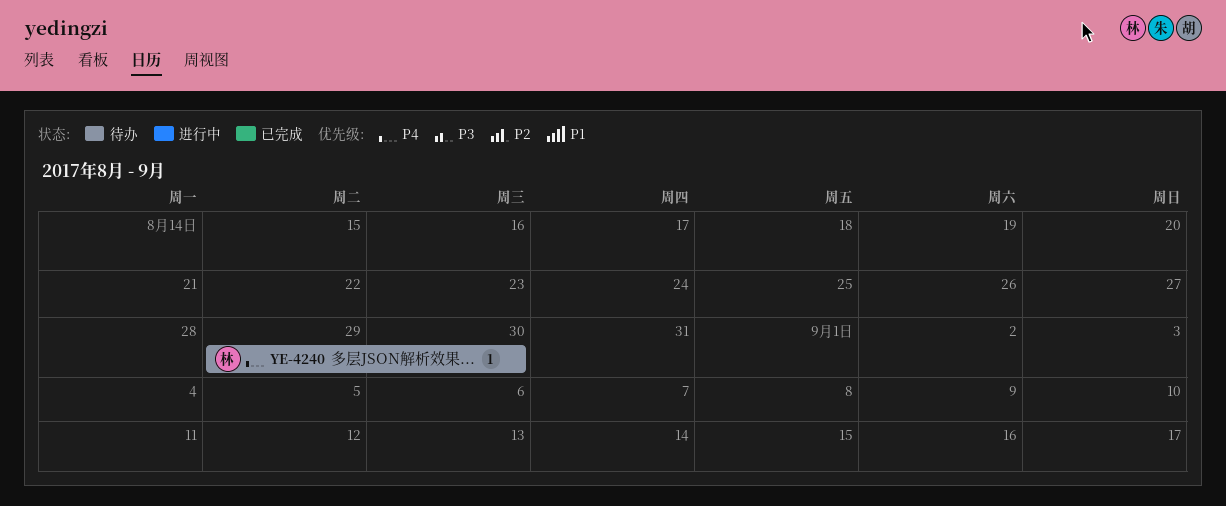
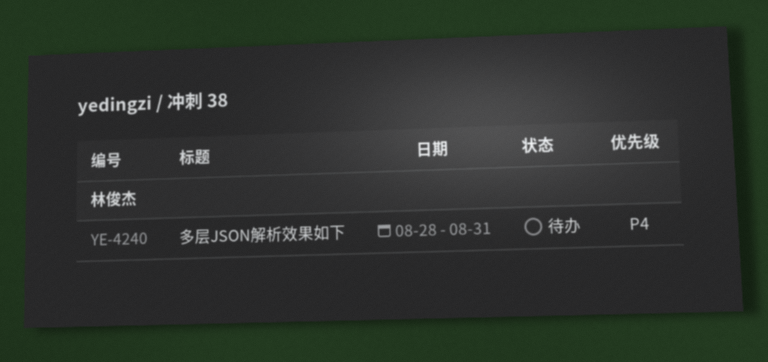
YE-4240, start: Aug 29 -> Aug 28
YE-4240, due: Aug 30 -> Aug 31

